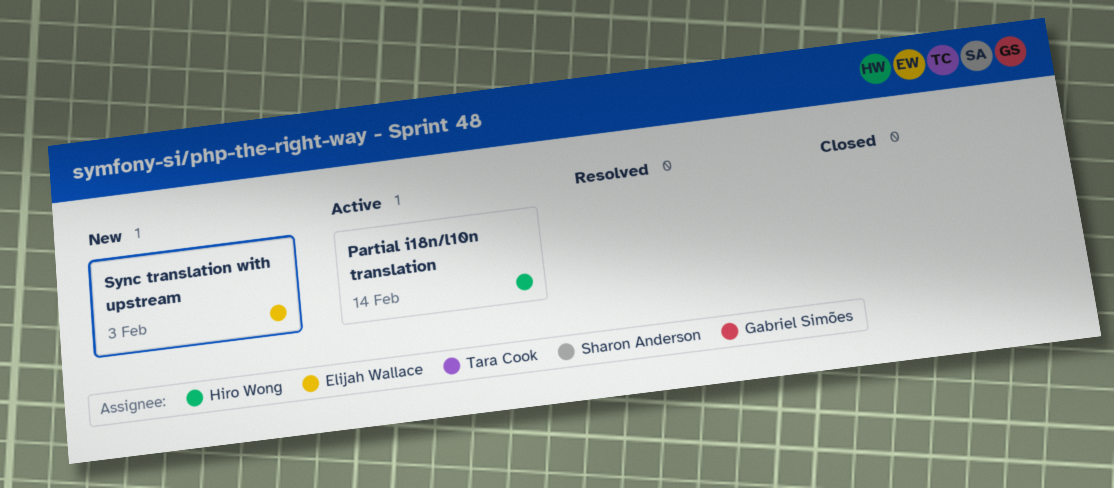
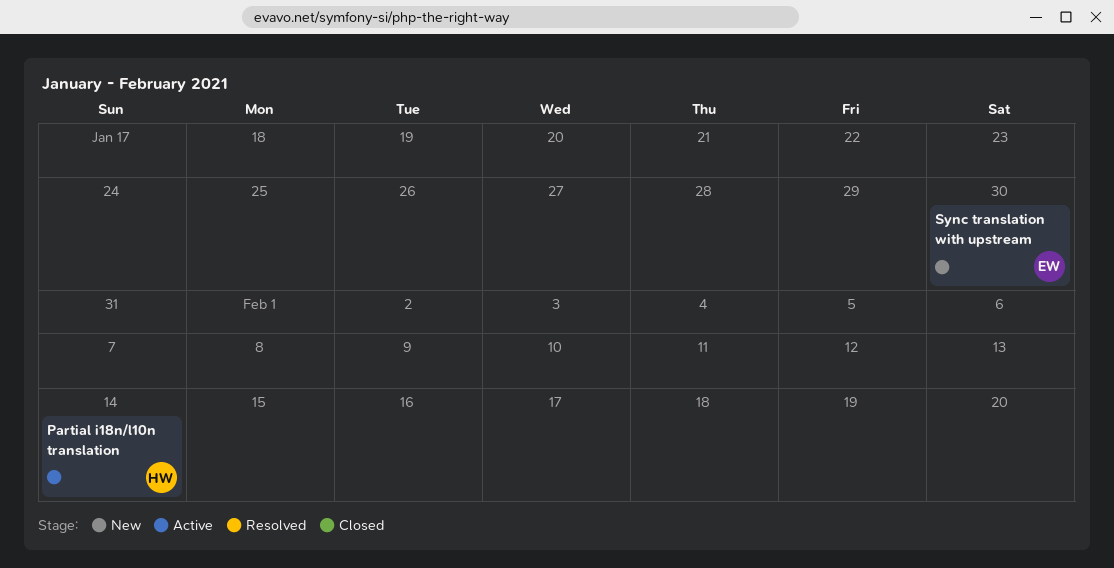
Sync translation with upstream, due: Feb 3 -> Jan 30

